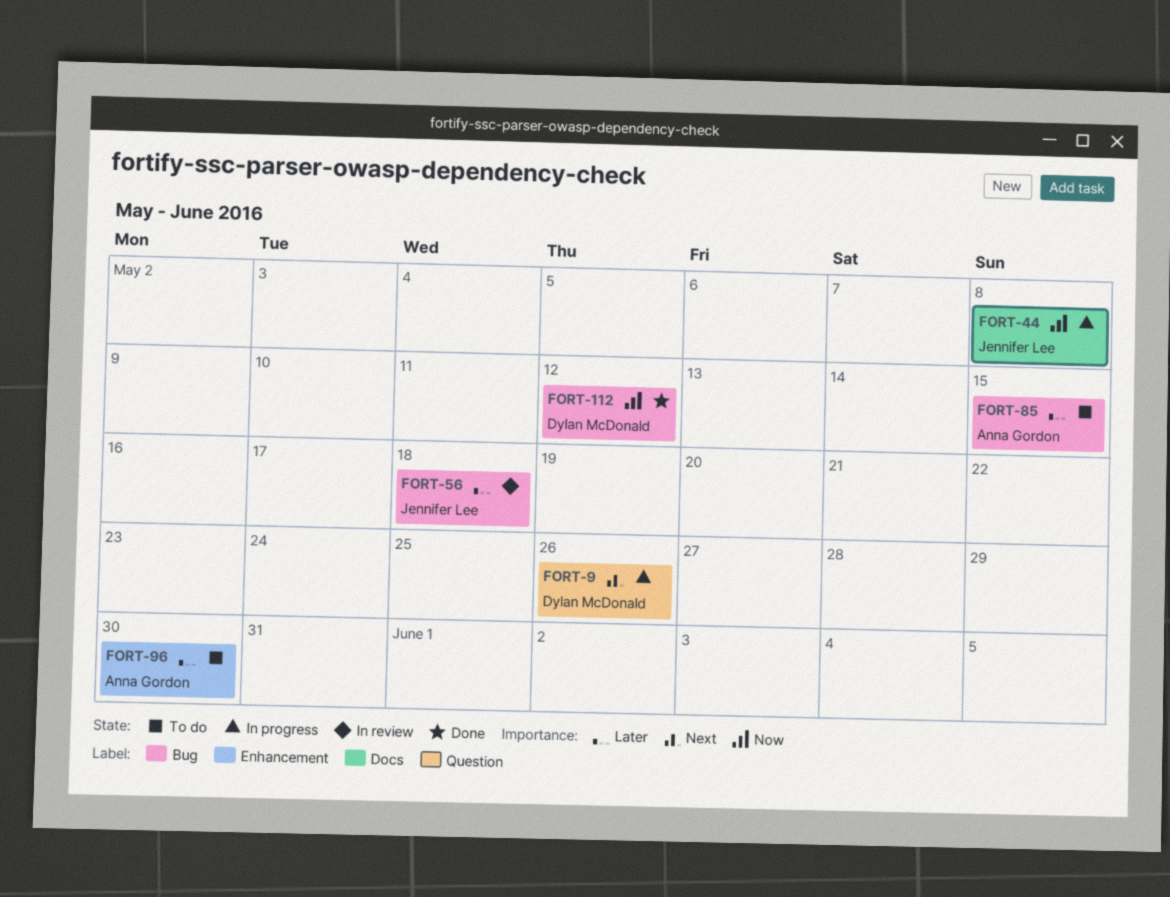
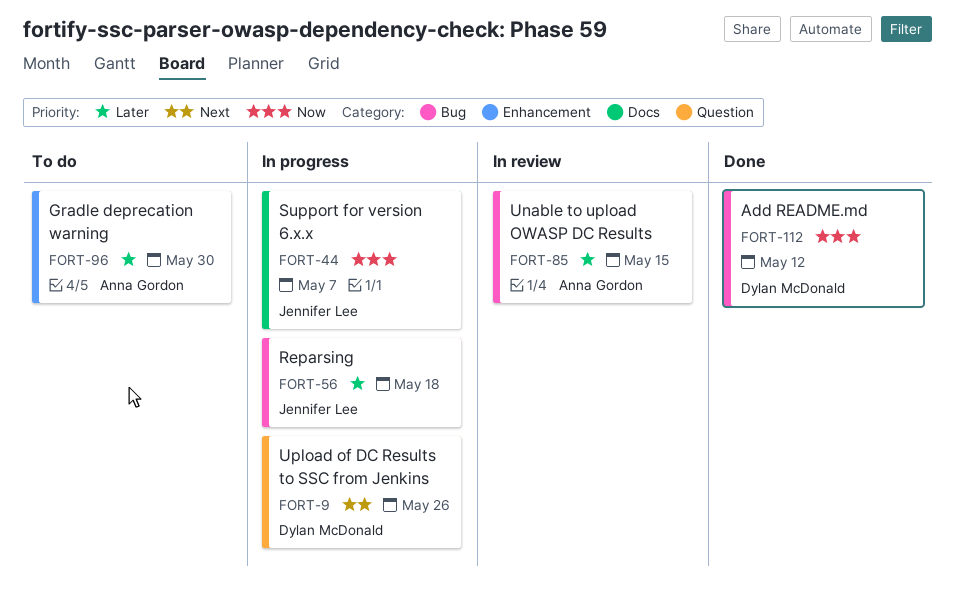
FORT-44, due: May 8 -> May 7
FORT-56, status: In review -> In progress
FORT-85, status: To do -> In review

